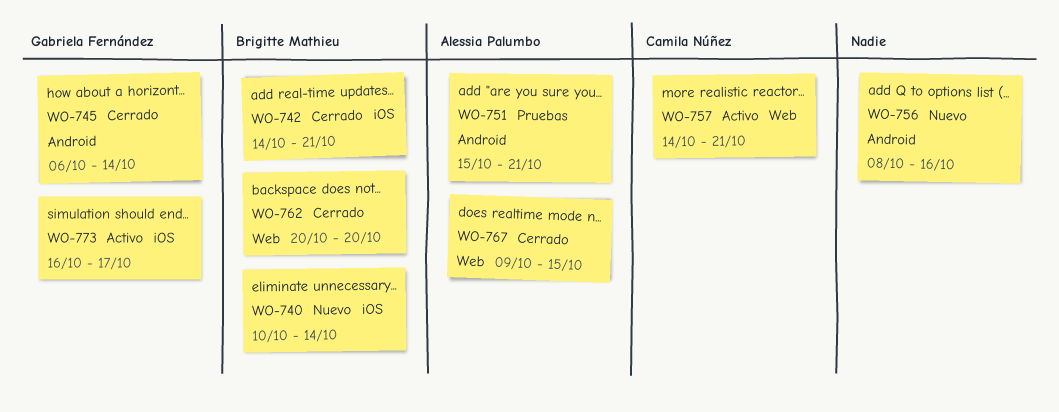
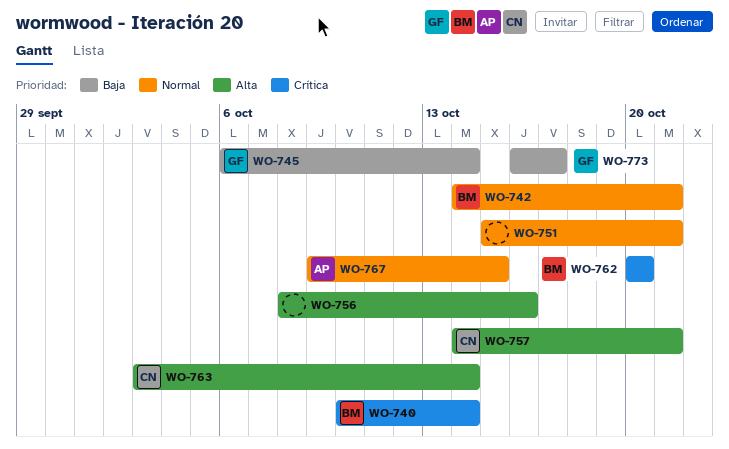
WO-751, owner: Alessia Palumbo -> none
WO-763: none -> present

